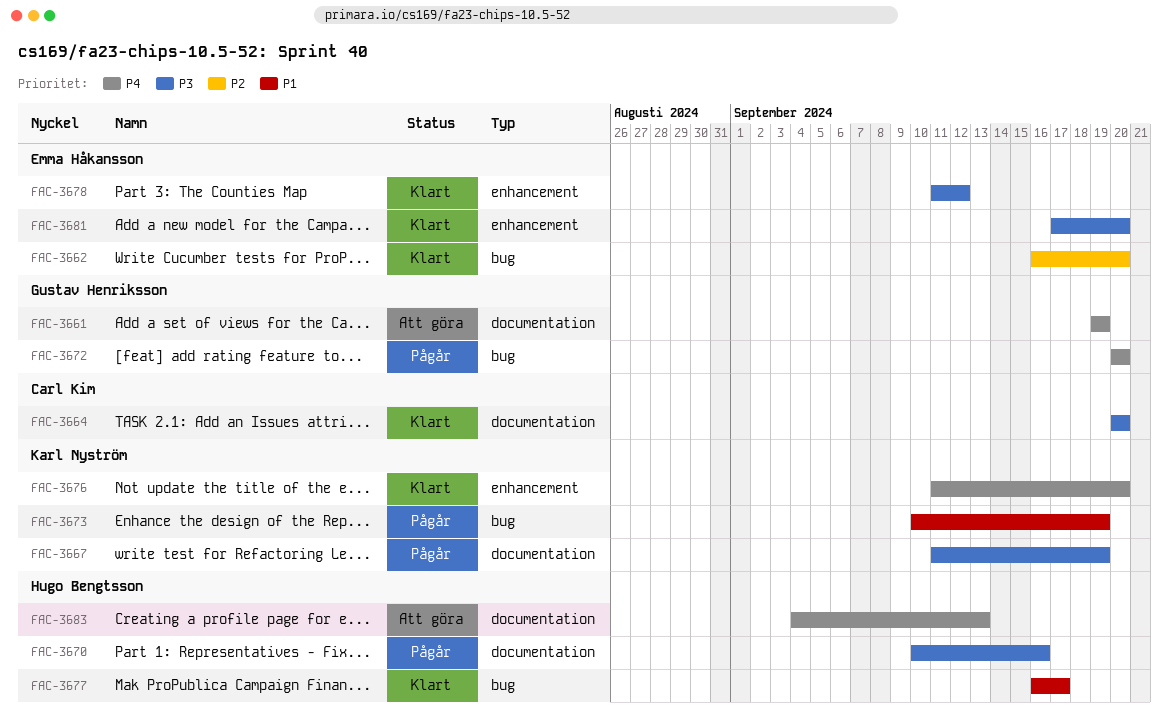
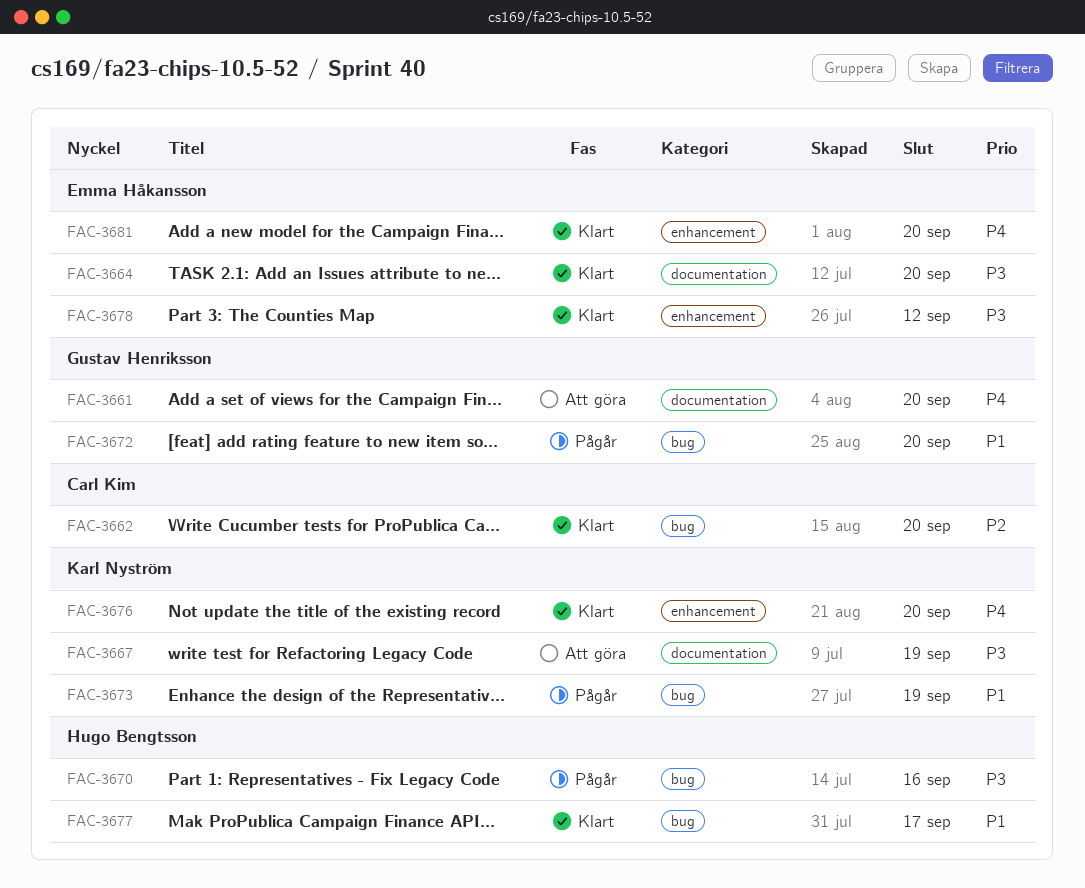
FAC-3661, due: Sep 19 -> Sep 20
FAC-3662, owner: Emma Håkansson -> Carl Kim
FAC-3664, owner: Carl Kim -> Emma Håkansson
FAC-3667, status: Pågår -> Att göra
FAC-3670, label: documentation -> bug
FAC-3672, priority: P4 -> P1
FAC-3681, priority: P3 -> P4
FAC-3683: present -> none

